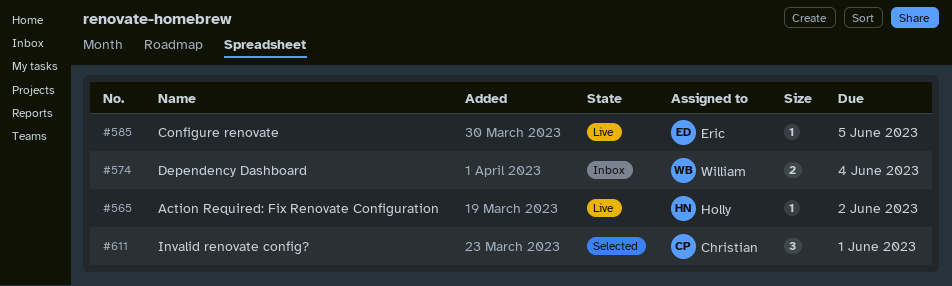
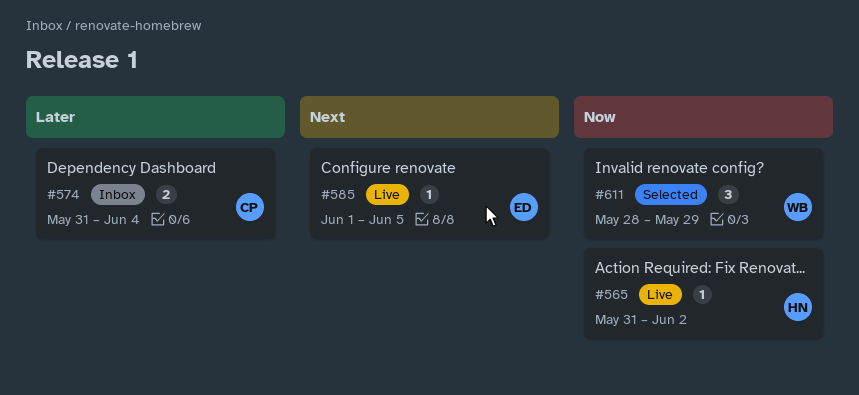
#574, owner: William -> Christian
#611, owner: Christian -> William
#611, due: Jun 1 -> May 29

